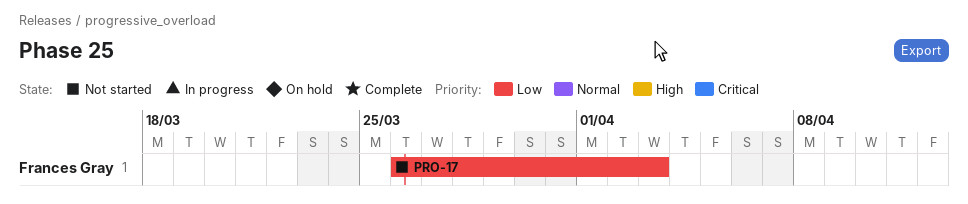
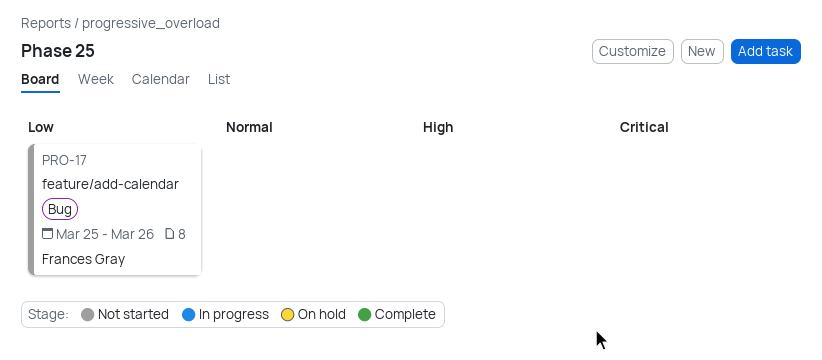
PRO-17, start: Mar 26 -> Mar 25
PRO-17, due: Apr 3 -> Mar 26

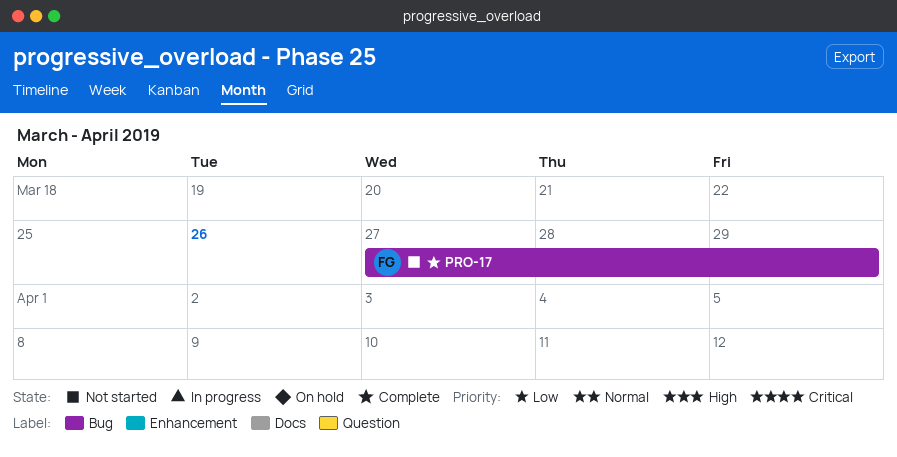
PRO-17, start: Mar 25 -> Mar 27
PRO-17, due: Mar 26 -> Mar 29

